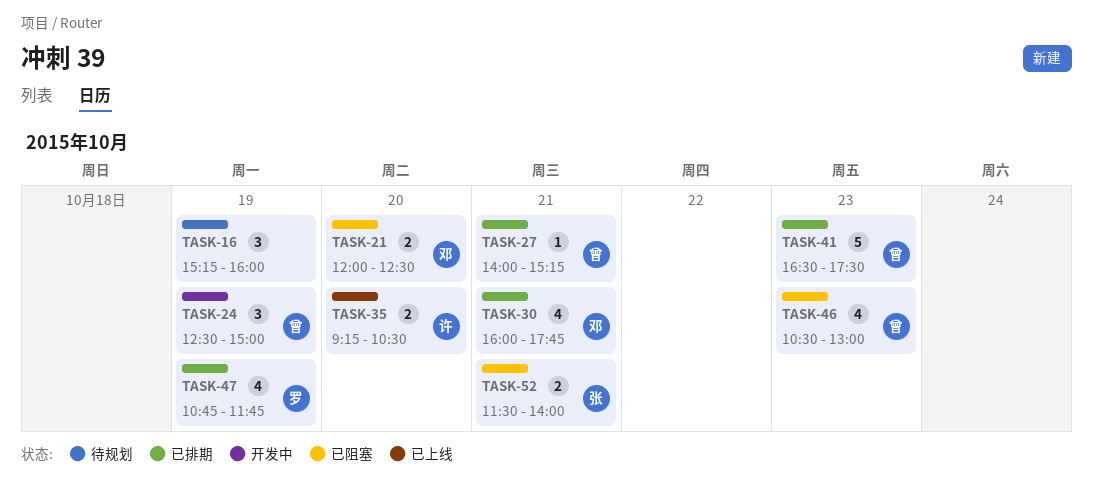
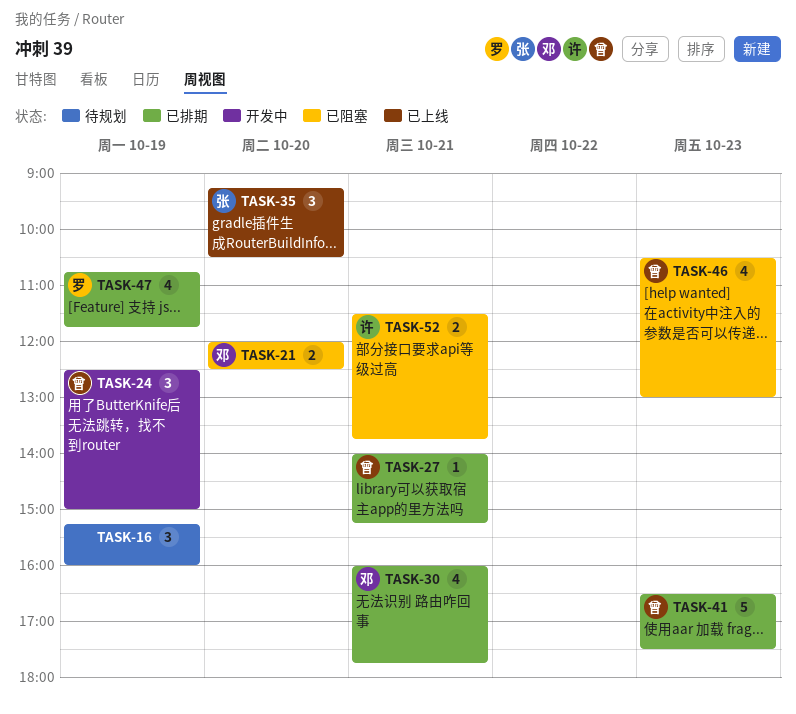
TASK-35, owner: 许 -> 张
TASK-35, estimate: 2 -> 3
TASK-52, owner: 张 -> 许
TASK-52, ends: 14:00 -> 13:45

